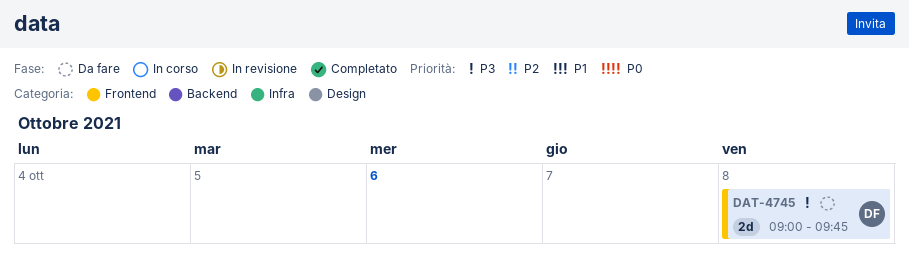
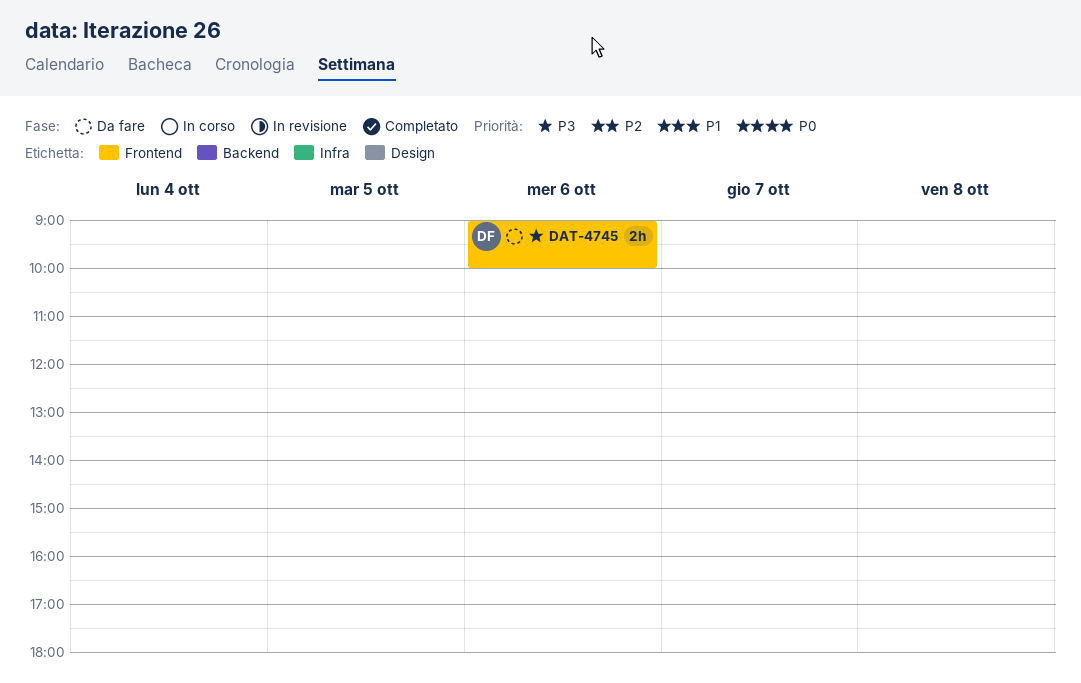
DAT-4745, estimate: 2d -> 2h
DAT-4745, day: Oct 8 -> Oct 6
DAT-4745, ends: 09:45 -> 10:00

